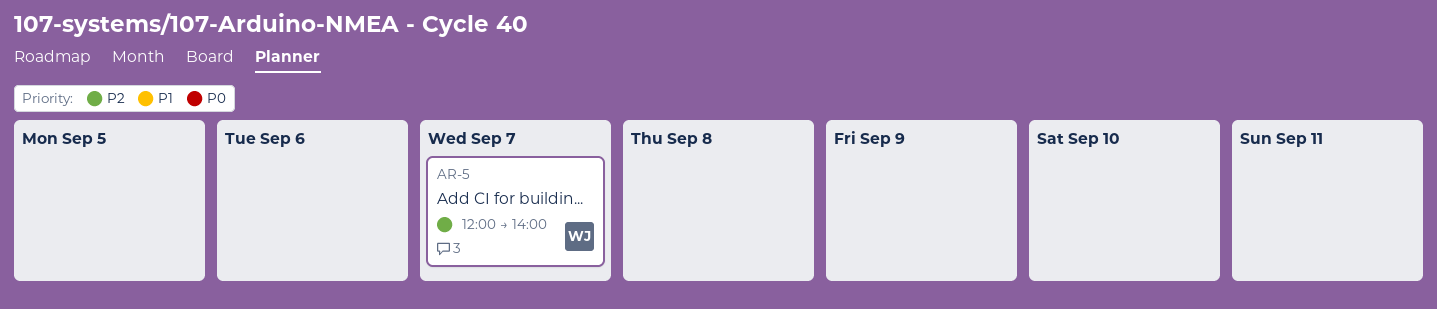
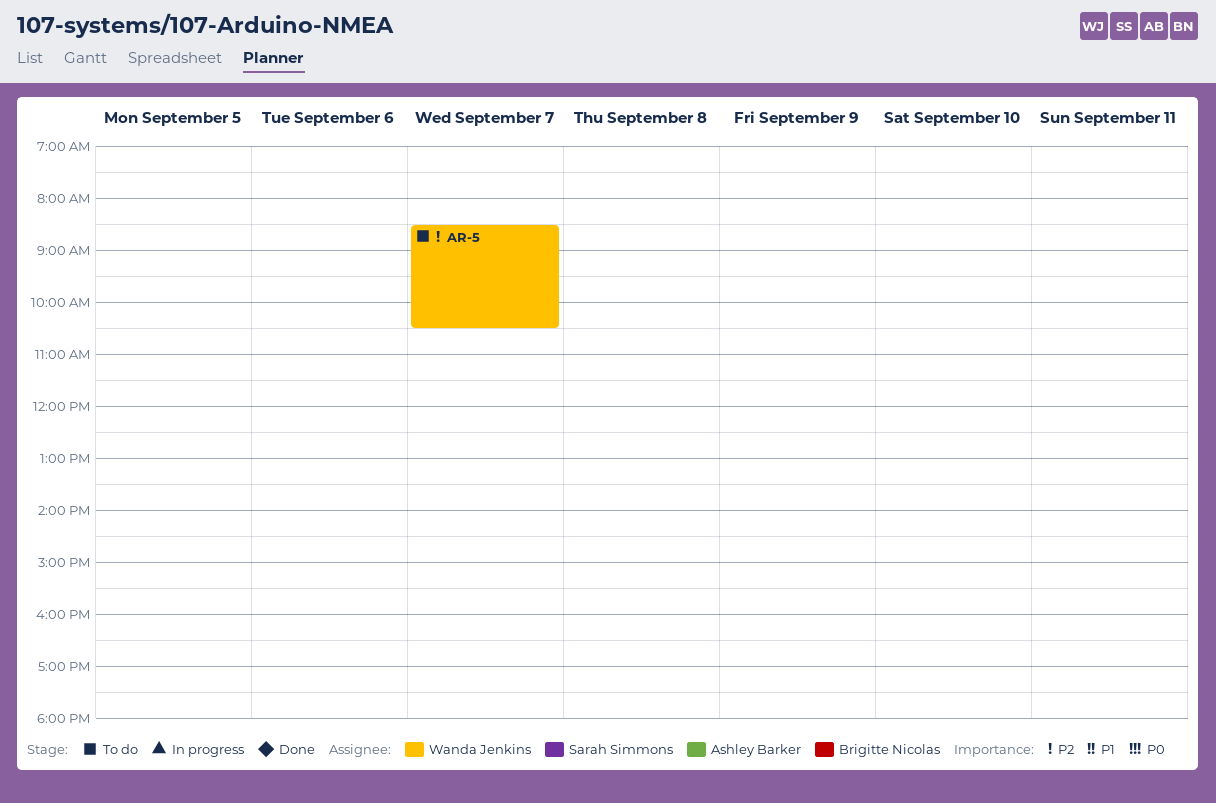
AR-5, begins: 12:00 -> 08:30
AR-5, ends: 14:00 -> 10:30

